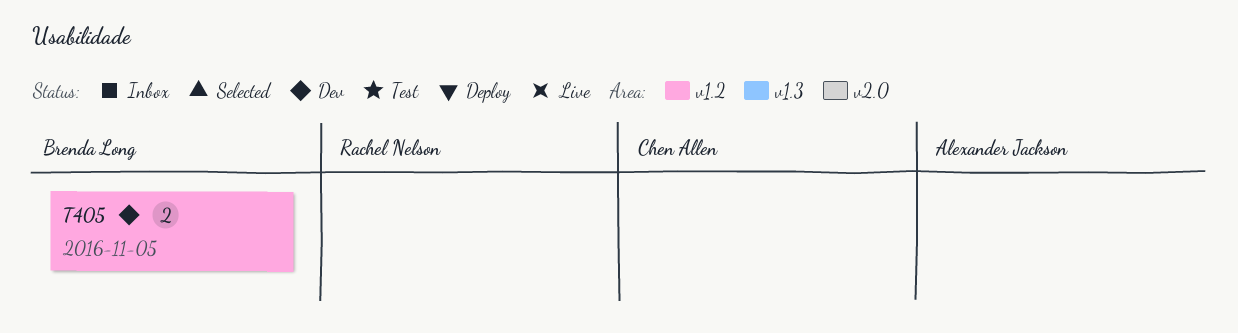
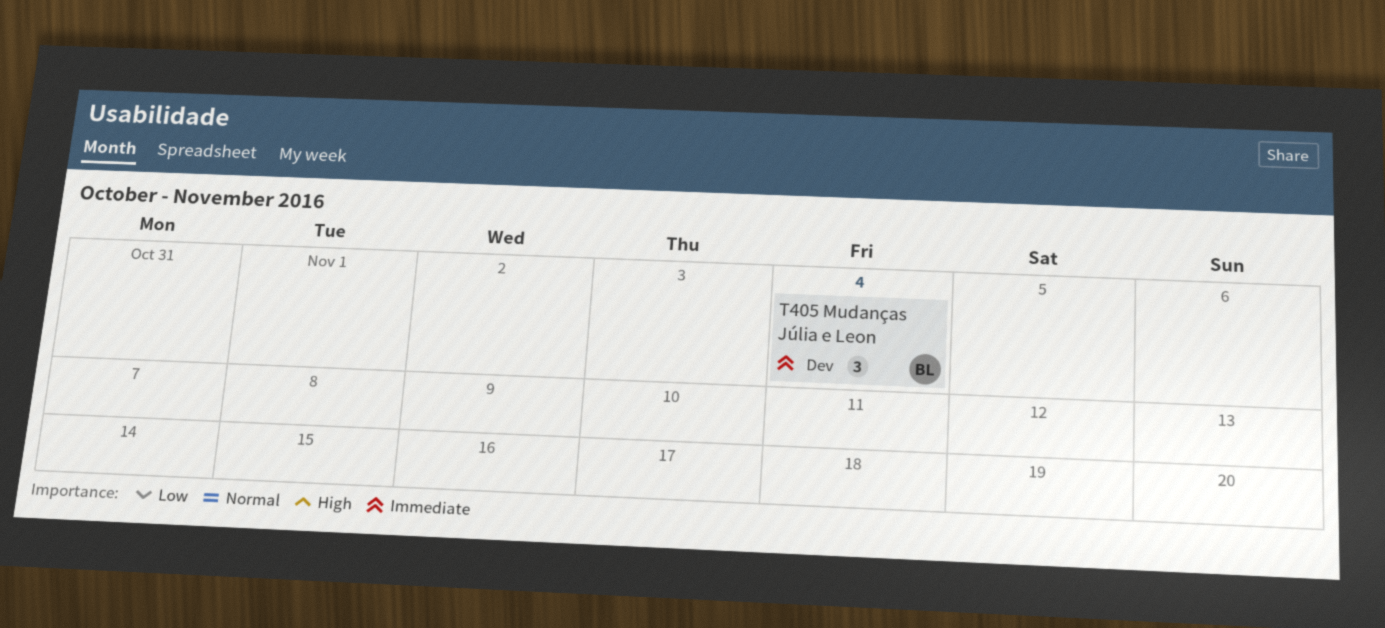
T405, estimate: 2 -> 3
T405, due: Nov 5 -> Nov 4

